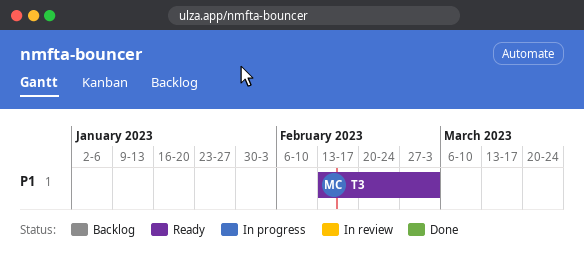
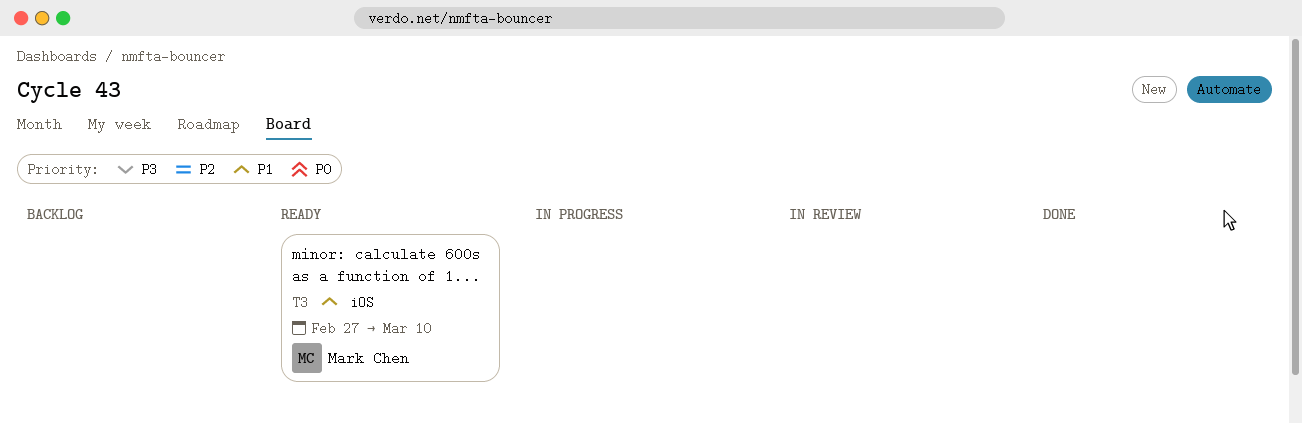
T3, start: Feb 13 -> Feb 27
T3, due: Mar 3 -> Mar 10

